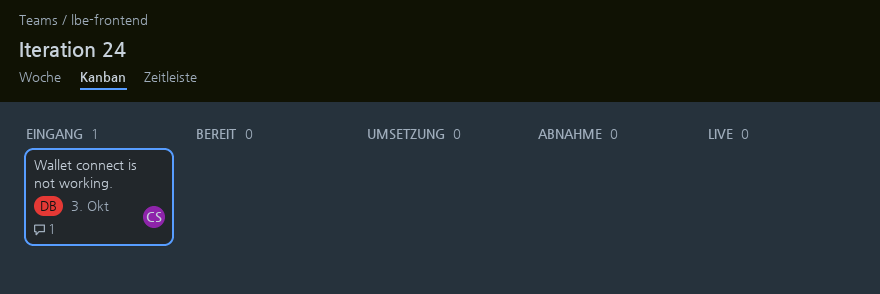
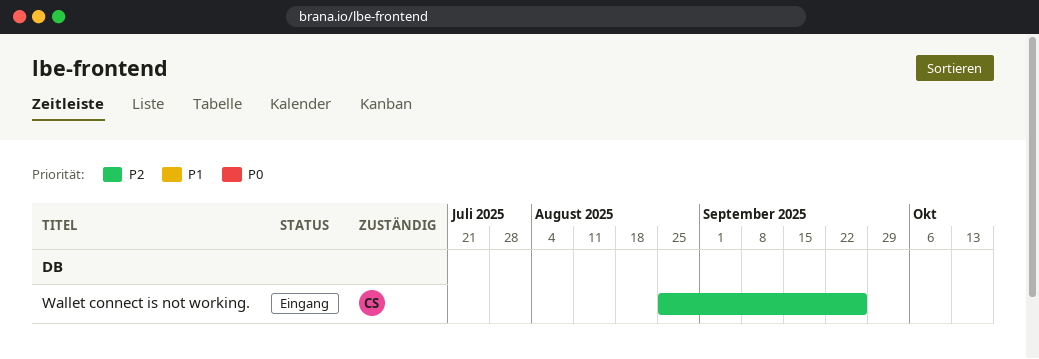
Wallet connect is not working., due: Oct 3 -> Sep 26

